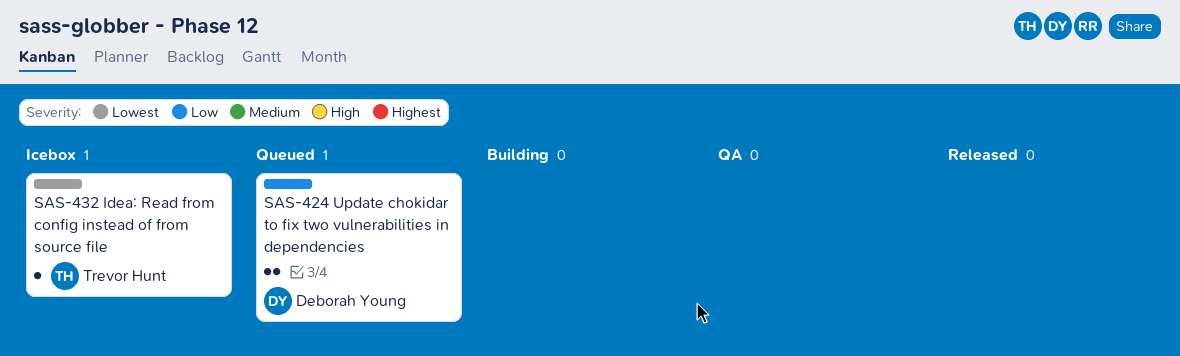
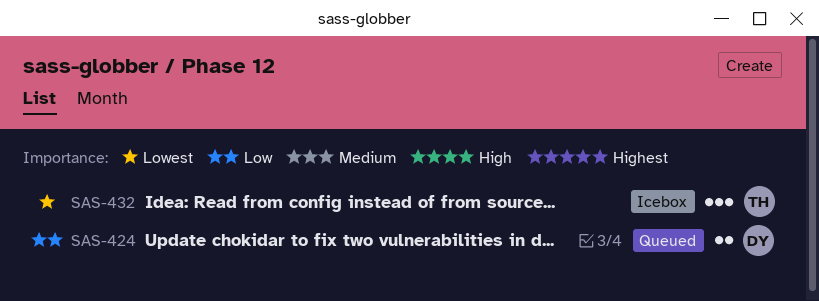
SAS-432, estimate: 1 -> 3

